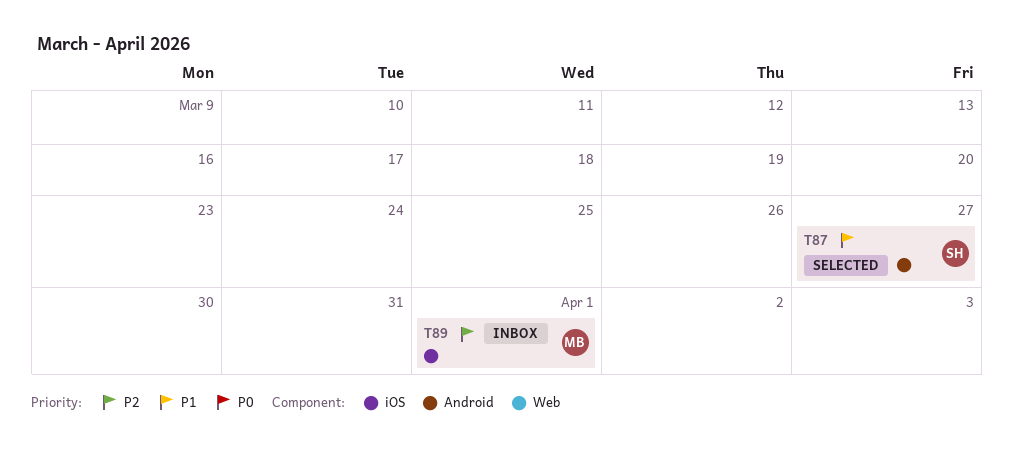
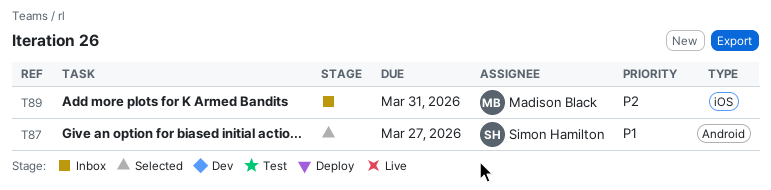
T89, due: Apr 1 -> Mar 31

